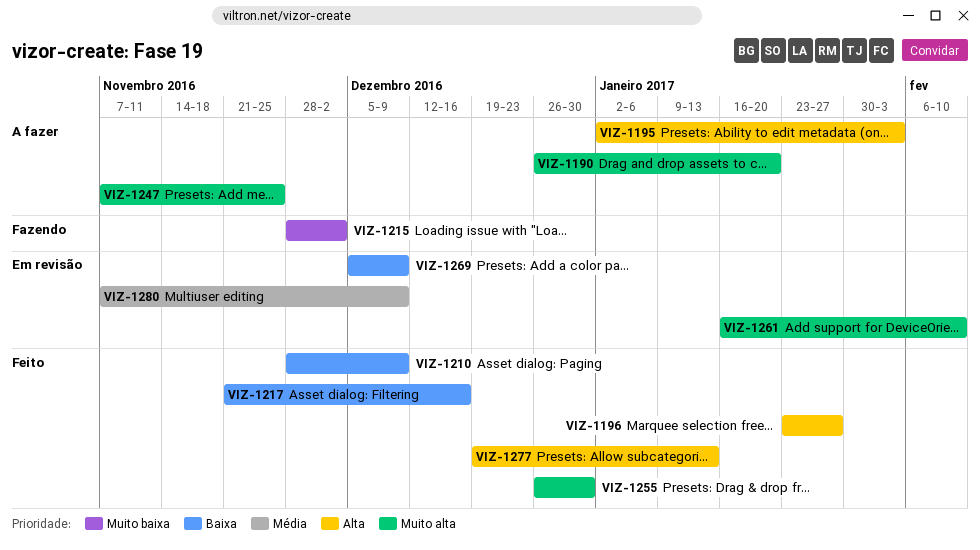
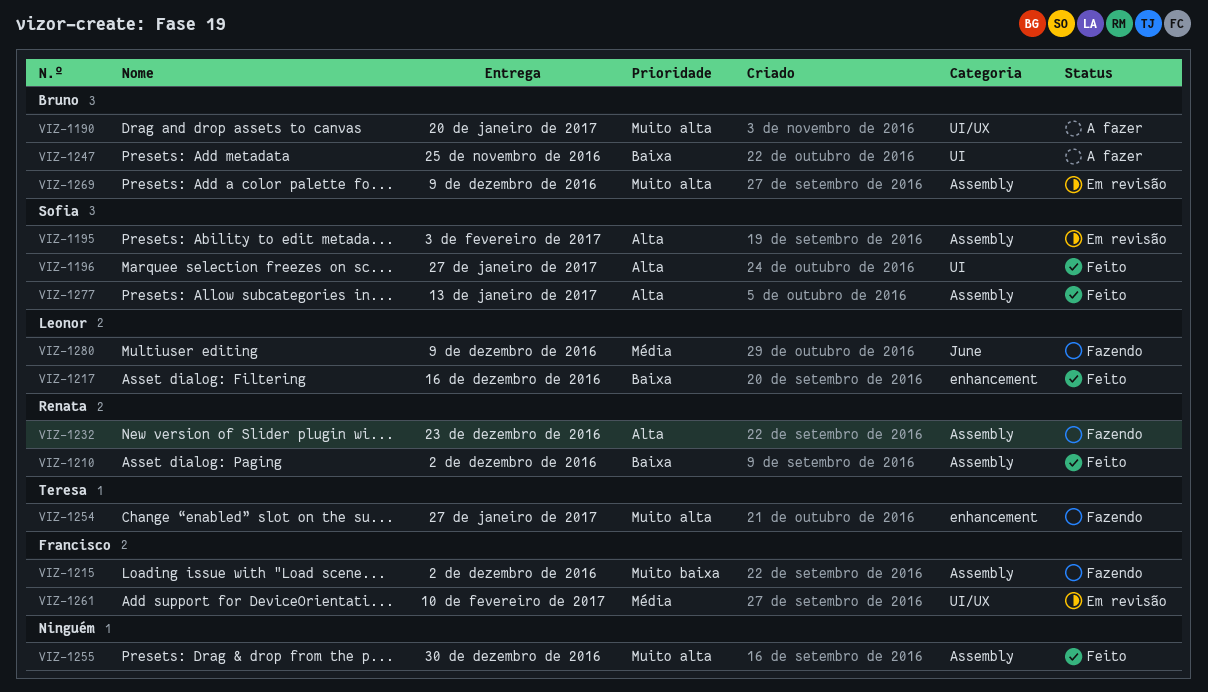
VIZ-1195, status: A fazer -> Em revisão
VIZ-1210, due: Dec 9 -> Dec 2
VIZ-1232: none -> present
VIZ-1247, priority: Muito alta -> Baixa
VIZ-1254: none -> present
VIZ-1261, priority: Muito alta -> Média
VIZ-1269, priority: Baixa -> Muito alta
VIZ-1280, status: Em revisão -> Fazendo

